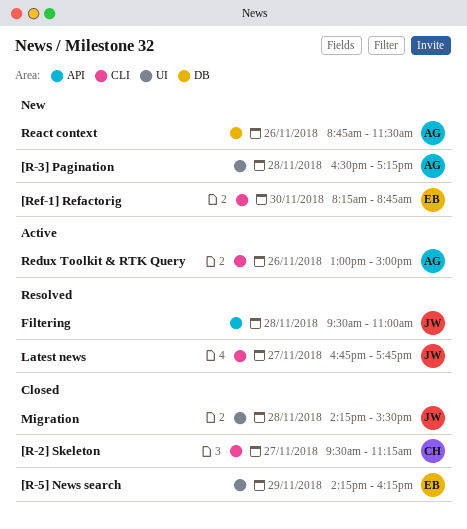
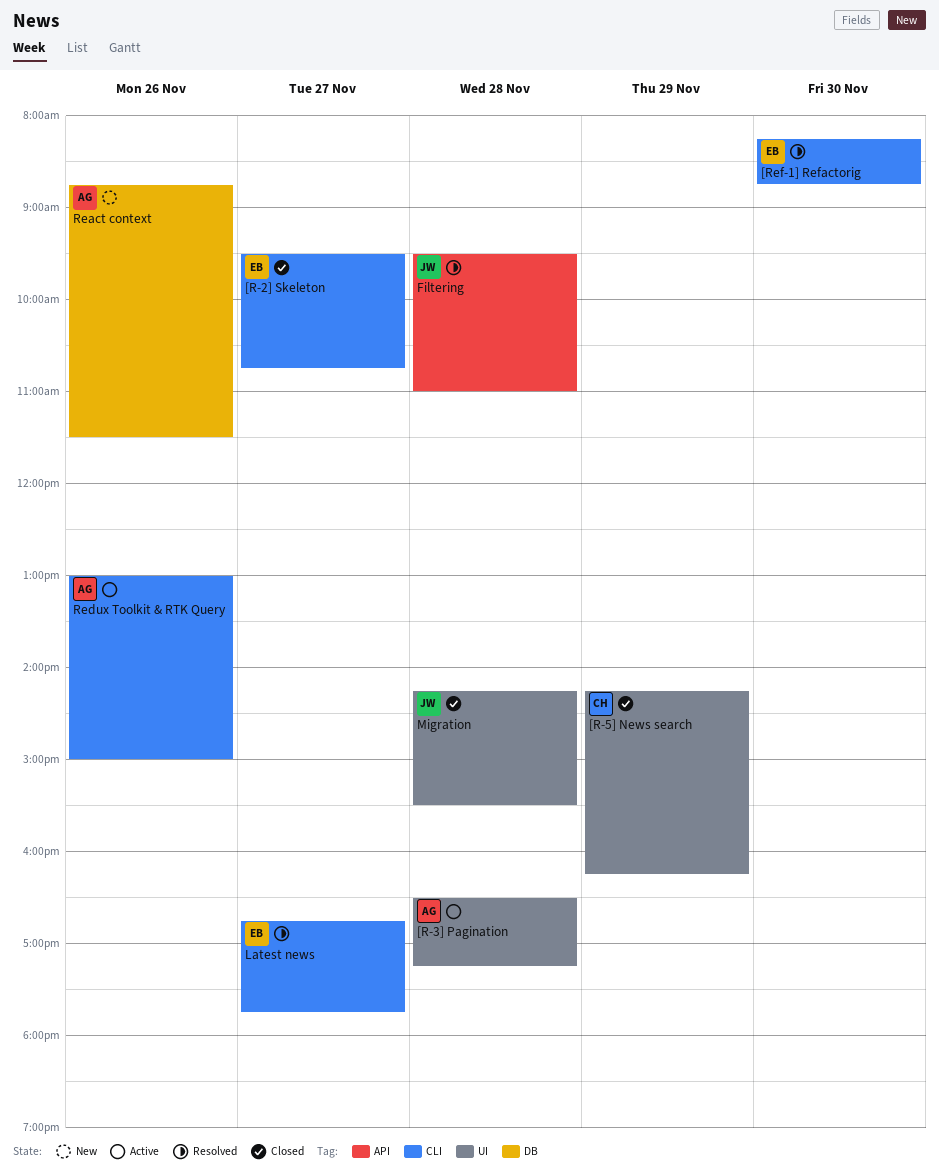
[R-2] Skeleton, owner: CH -> EB
[R-2] Skeleton, ends: 11:15 -> 10:45
[R-3] Pagination, status: New -> Active
[R-5] News search, owner: EB -> CH
[Ref-1] Refactorig, status: New -> Resolved
Latest news, owner: JW -> EB

